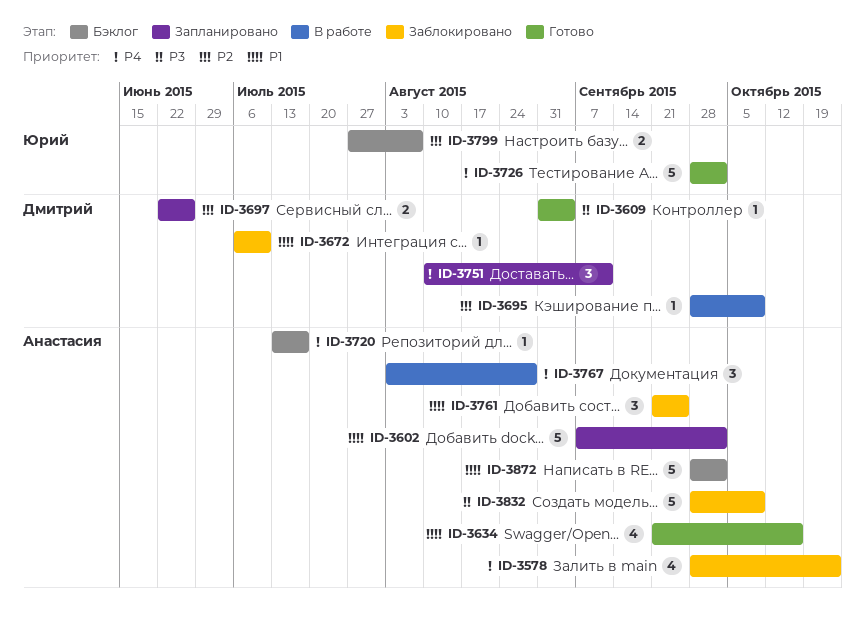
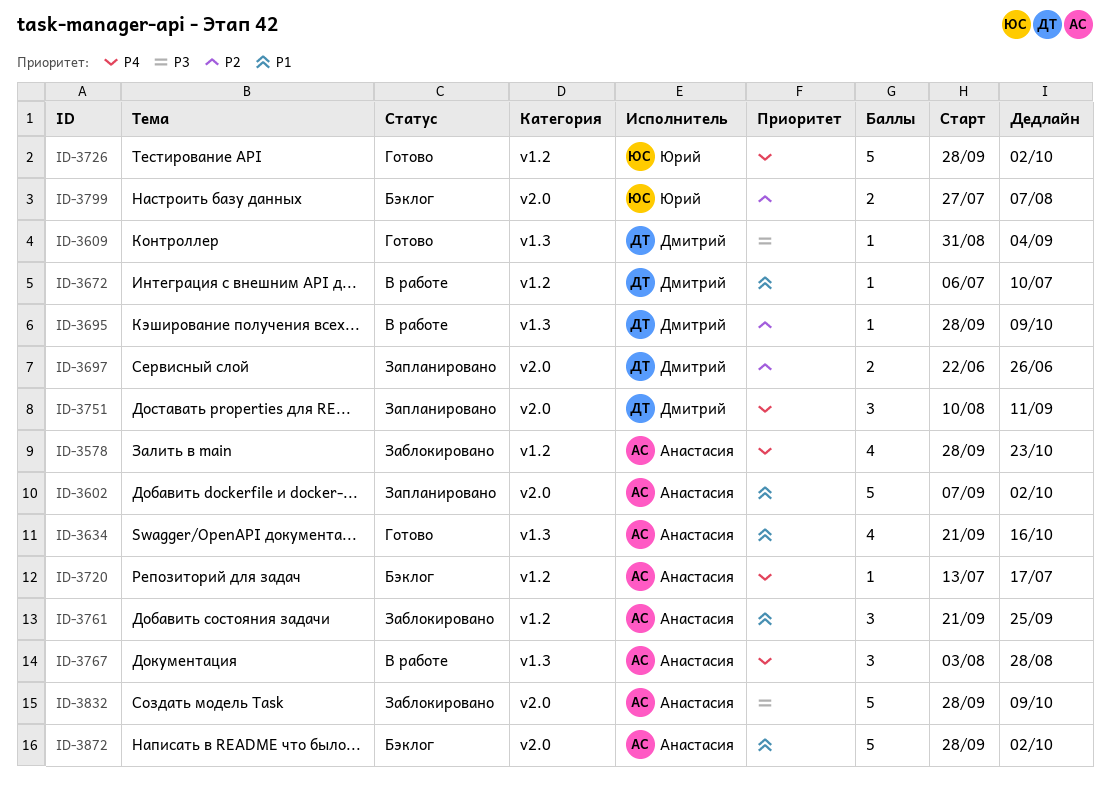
ID-3672, status: Заблокировано -> В работе

